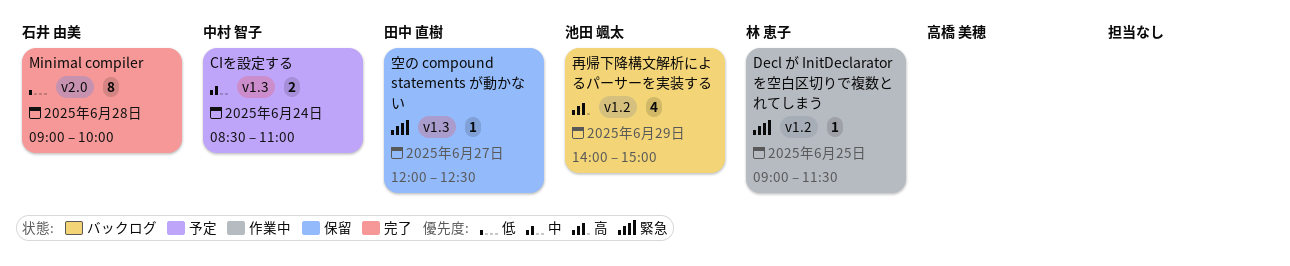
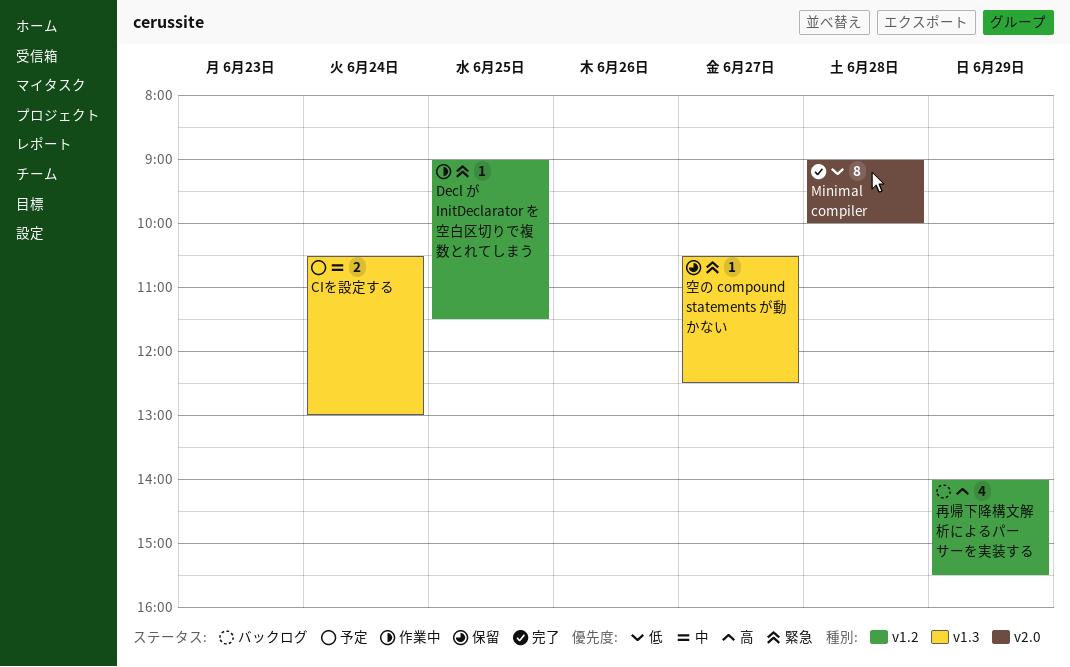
CIを設定する, begins: 08:30 -> 10:30
CIを設定する, ends: 11:00 -> 13:00
再帰下降構文解析によるパーサーを実装する, ends: 15:00 -> 15:30
空の compound statements が動かない, begins: 12:00 -> 10:30

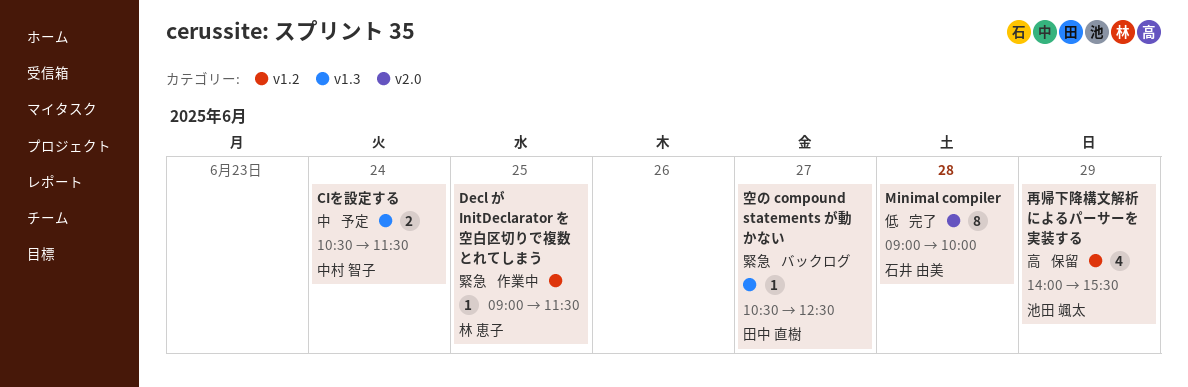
CIを設定する, ends: 13:00 -> 11:30
再帰下降構文解析によるパーサーを実装する, status: バックログ -> 保留
空の compound statements が動かない, status: 保留 -> バックログ

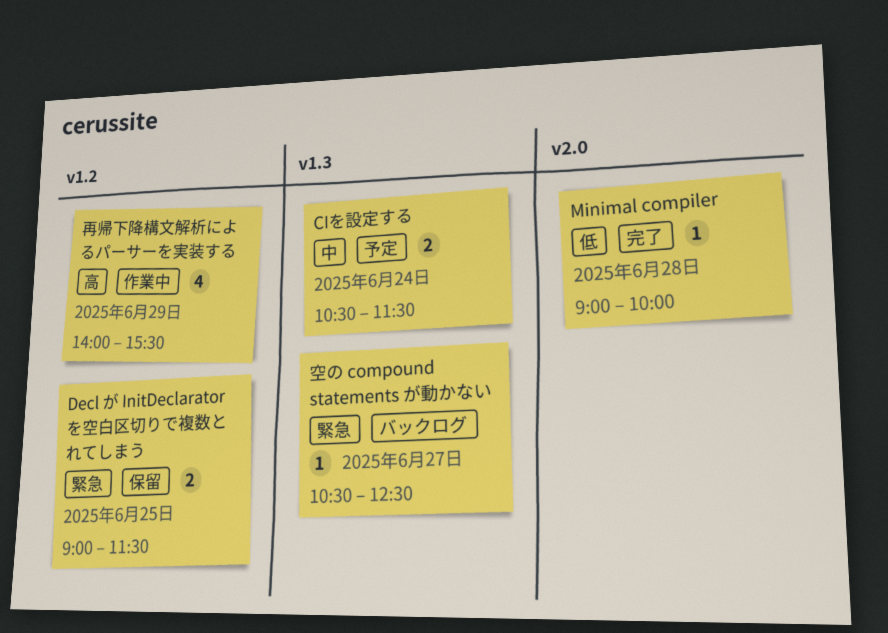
Decl が InitDeclarator を空白区切りで複数とれてしまう, status: 作業中 -> 保留
Decl が InitDeclarator を空白区切りで複数とれてしまう, estimate: 1 -> 2
Minimal compiler, estimate: 8 -> 1
再帰下降構文解析によるパーサーを実装する, status: 保留 -> 作業中

